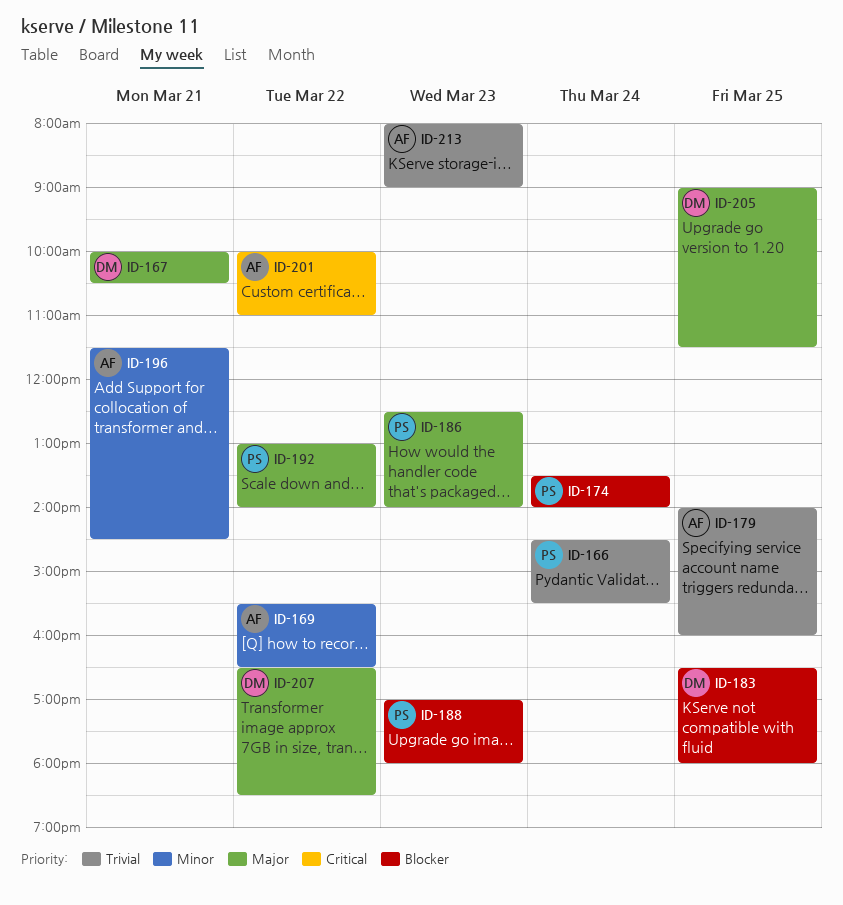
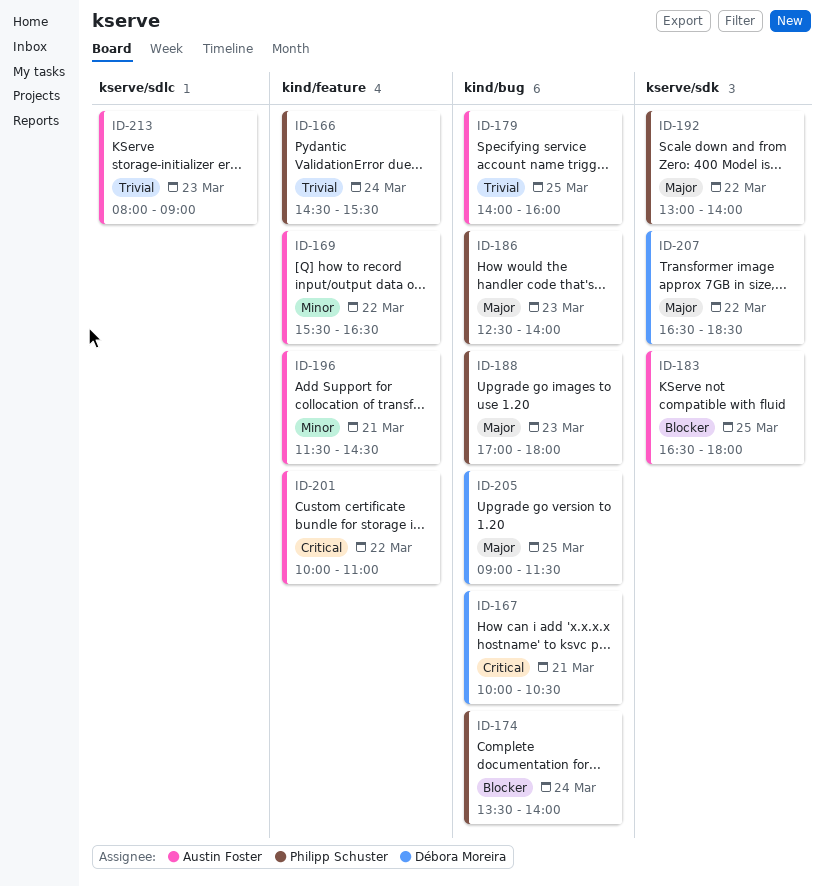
ID-167, priority: Major -> Critical
ID-183, owner: Débora Moreira -> Austin Foster
ID-188, priority: Blocker -> Major

